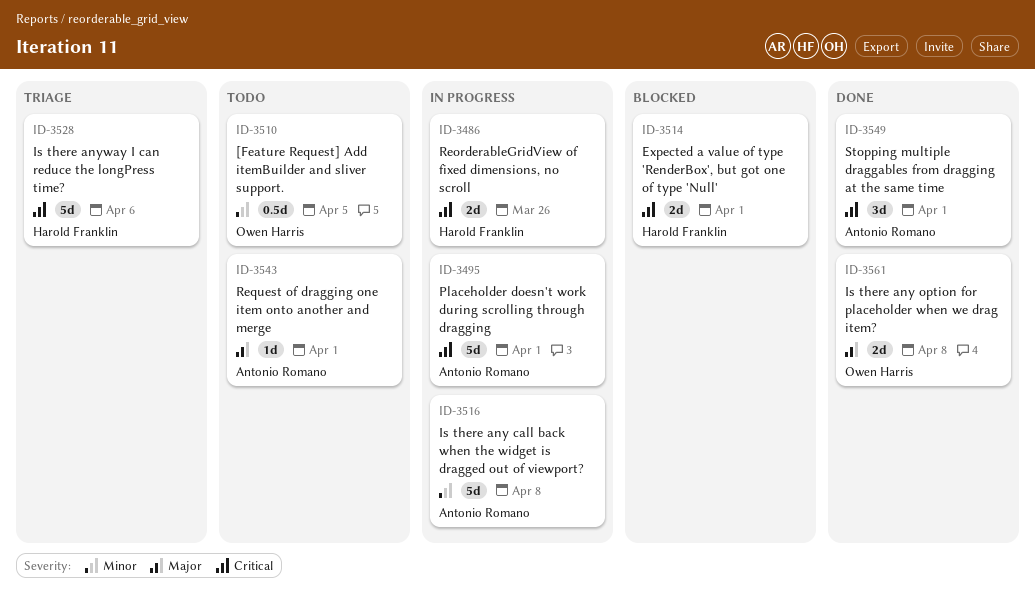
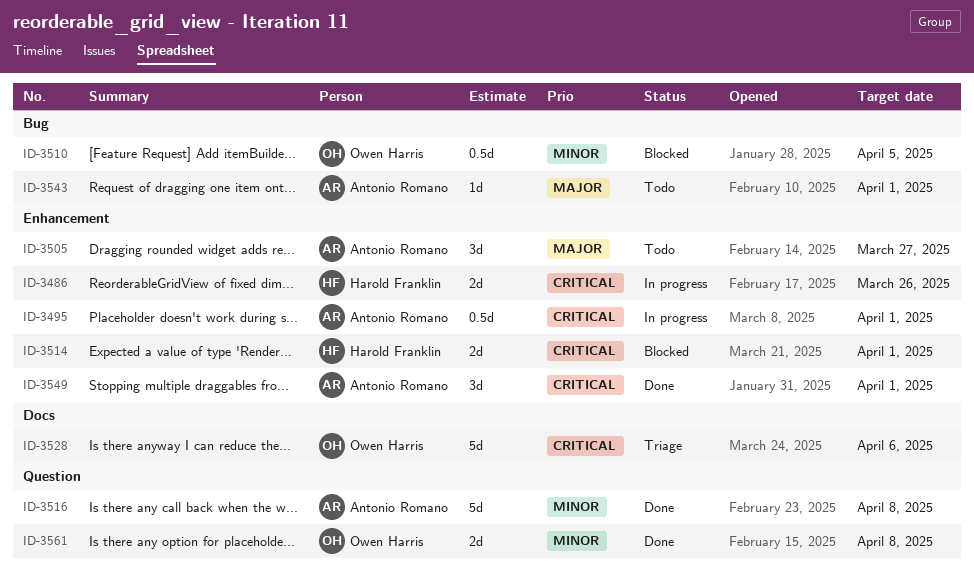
ID-3495, estimate: 5d -> 0.5d
ID-3505: none -> present
ID-3510, status: Todo -> Blocked
ID-3516, status: In progress -> Done
ID-3528, owner: Harold Franklin -> Owen Harris
ID-3561, priority: Major -> Minor

